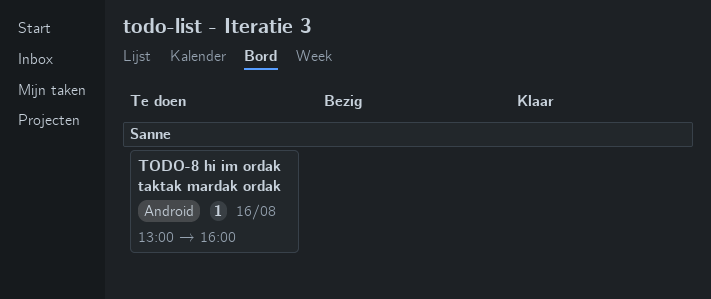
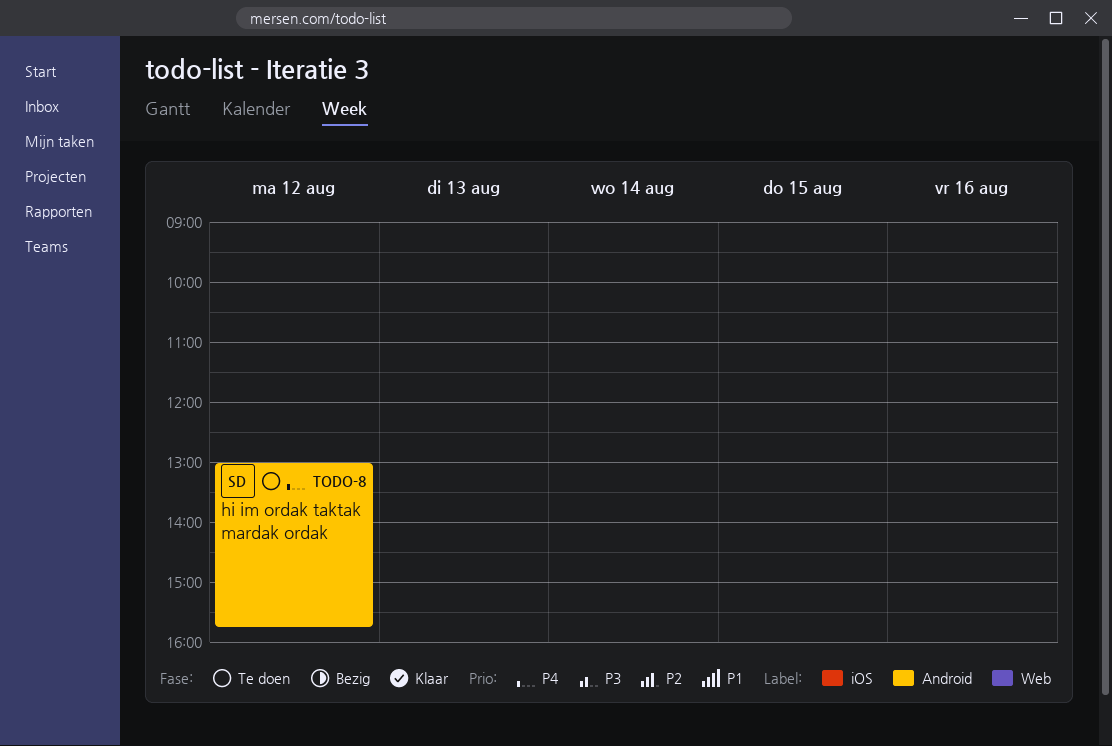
TODO-8, day: Aug 16 -> Aug 12
TODO-8, ends: 16:00 -> 15:45

